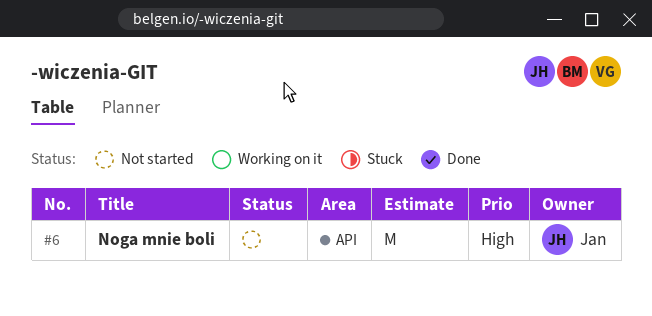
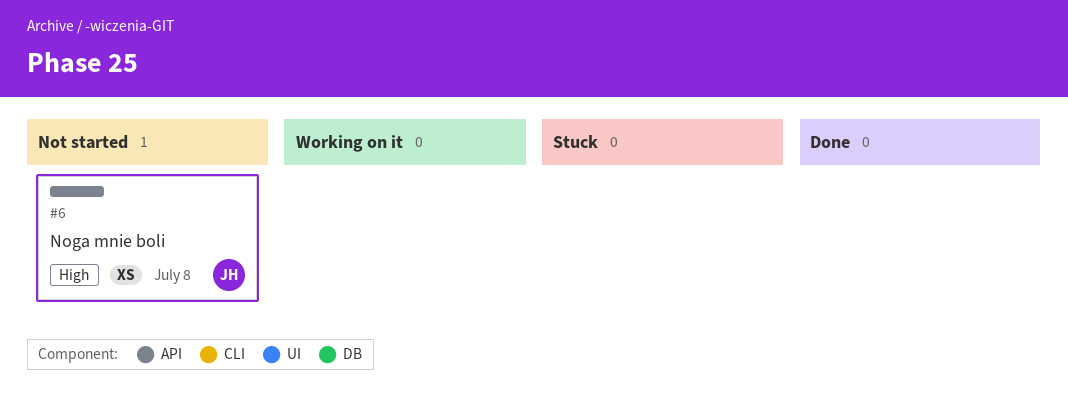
#6, estimate: M -> XS

